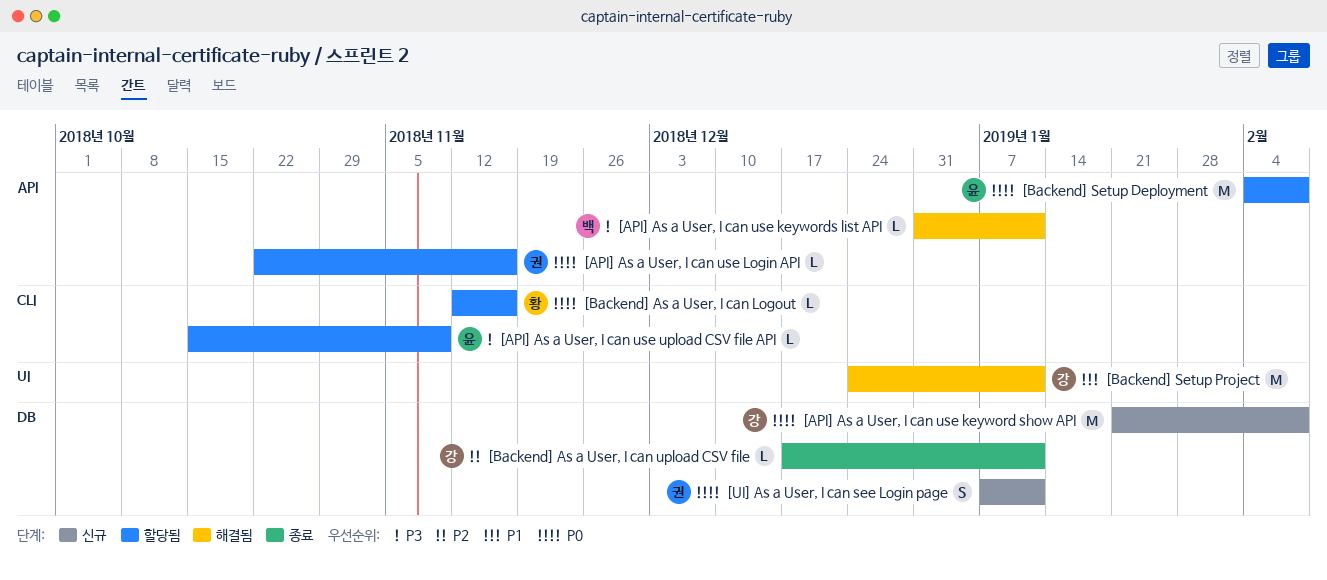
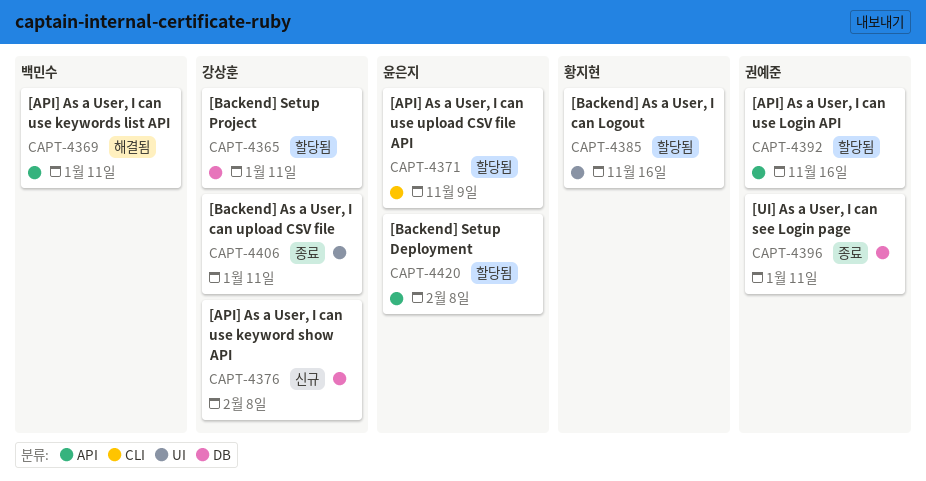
[Backend] As a User, I can Logout, label: CLI -> UI
[Backend] As a User, I can upload CSV file, label: DB -> UI
[Backend] Setup Project, status: 해결됨 -> 할당됨
[Backend] Setup Project, label: UI -> DB
[UI] As a User, I can see Login page, status: 신규 -> 종료

